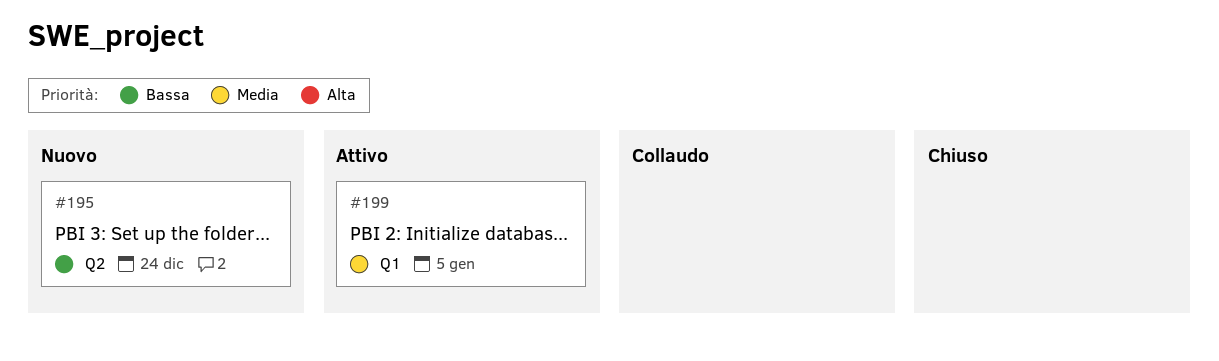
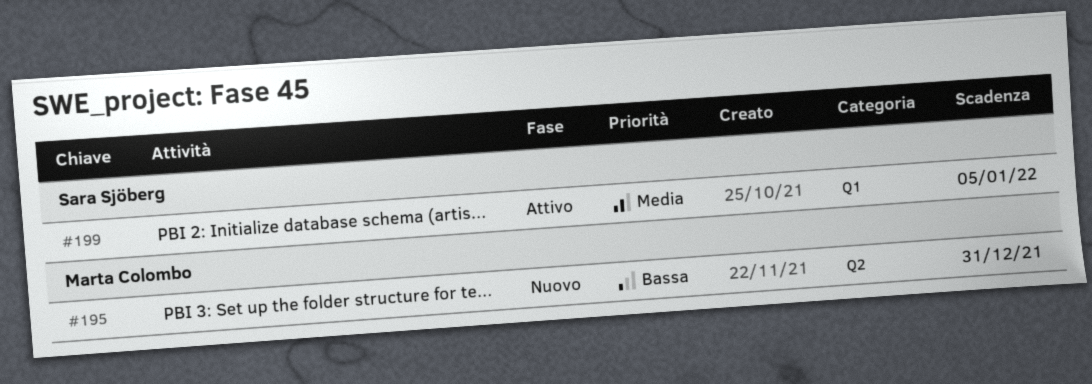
#195, due: Dec 24 -> Dec 31

